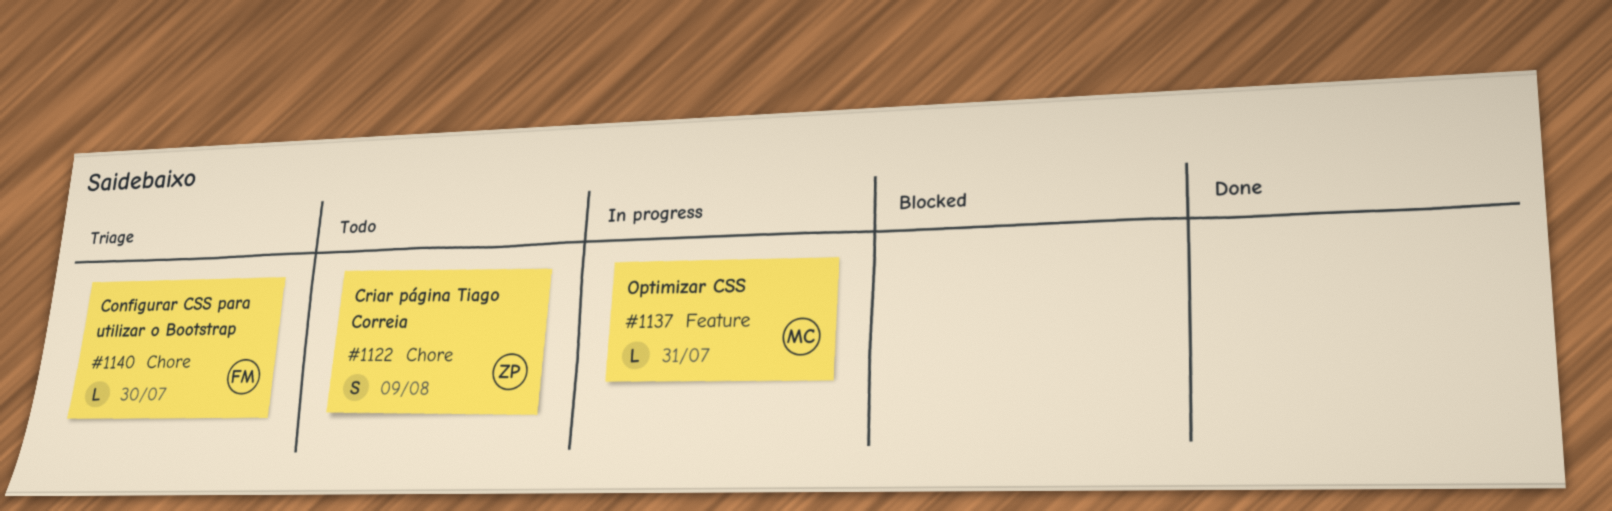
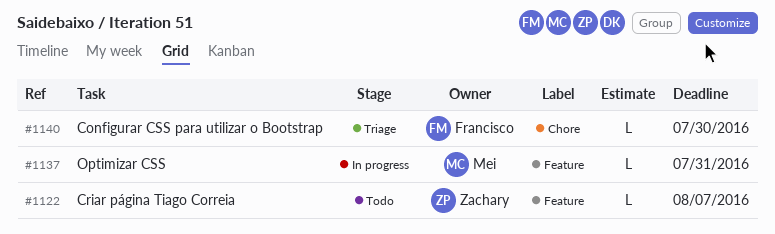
#1122, label: Chore -> Feature
#1122, estimate: S -> L
#1122, due: Aug 9 -> Aug 7

